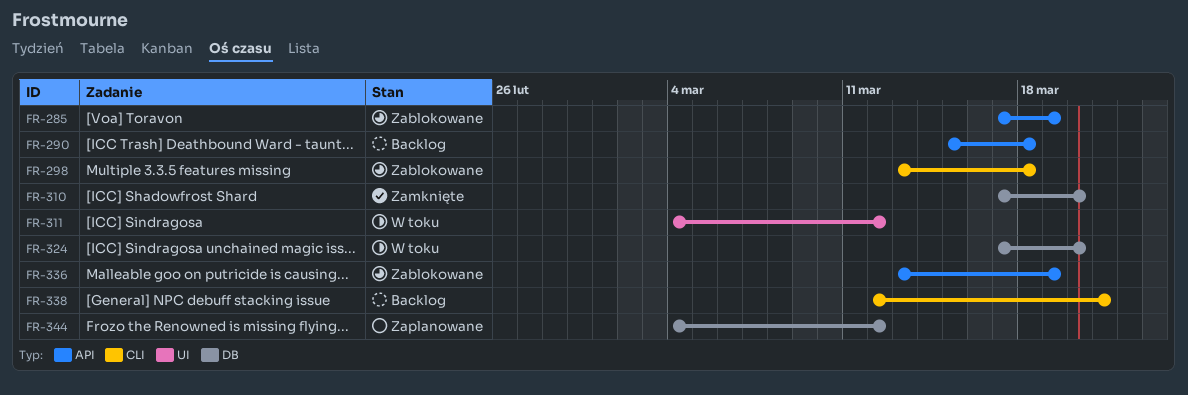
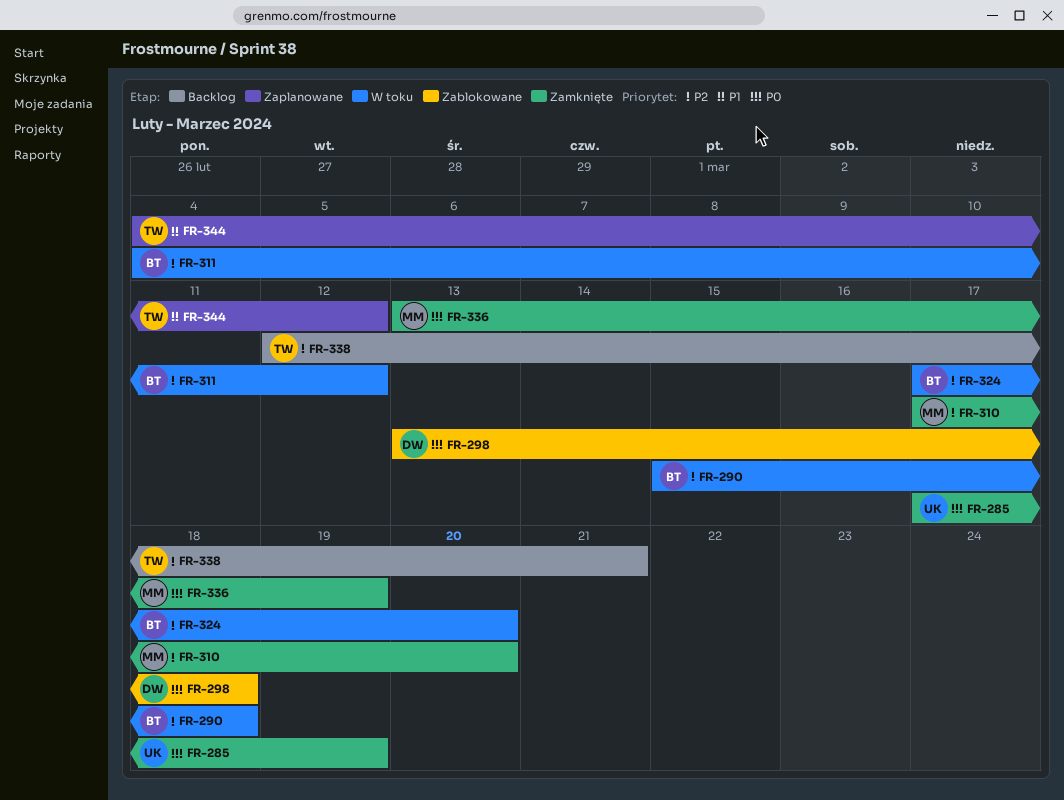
FR-285, status: Zablokowane -> Zamknięte
FR-290, status: Backlog -> W toku
FR-336, status: Zablokowane -> Zamknięte

